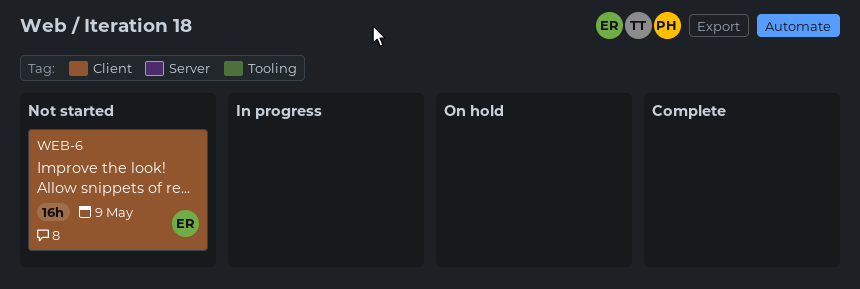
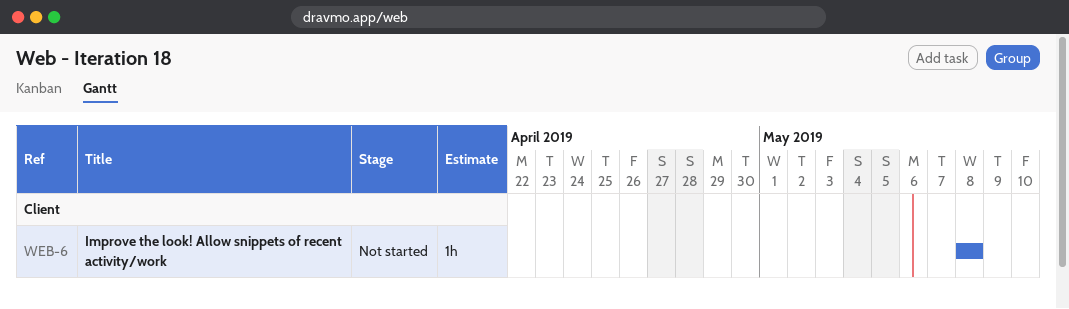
WEB-6, estimate: 16h -> 1h
WEB-6, due: May 9 -> May 8

